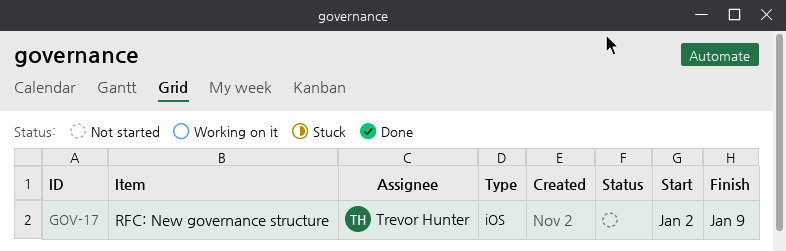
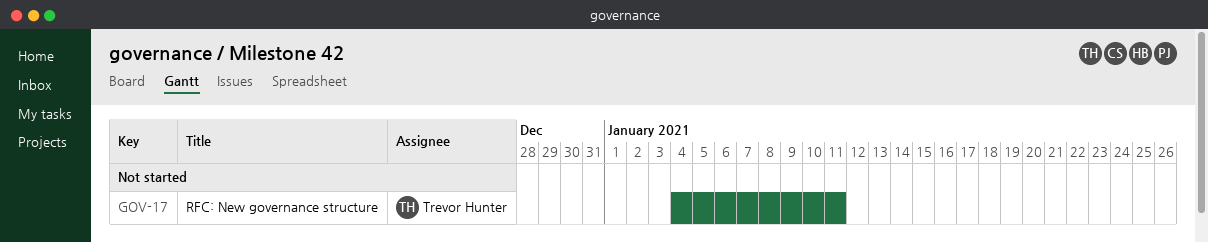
GOV-17, start: Jan 2 -> Jan 4
GOV-17, due: Jan 9 -> Jan 11

